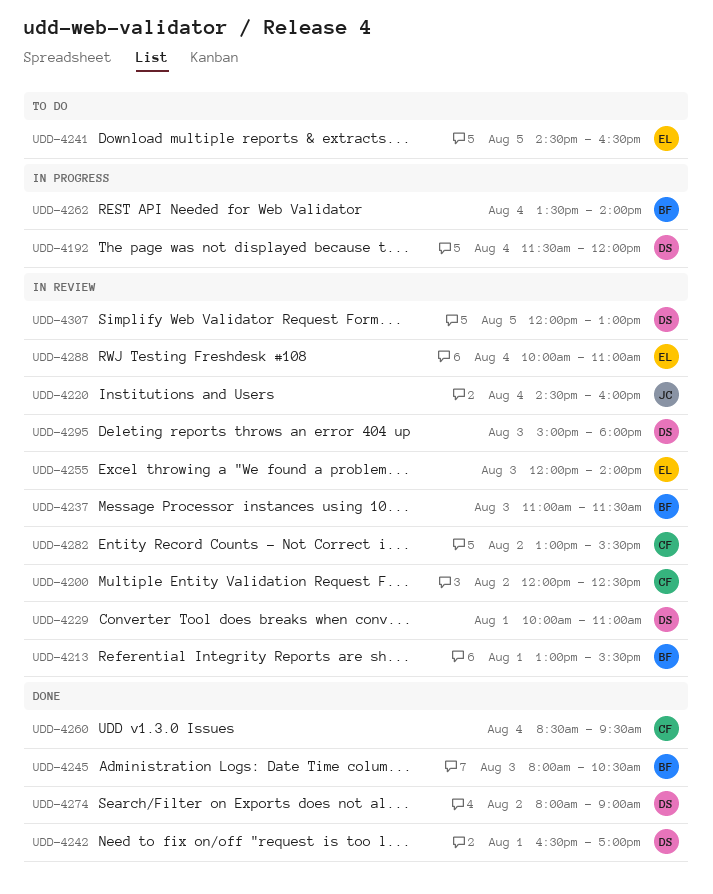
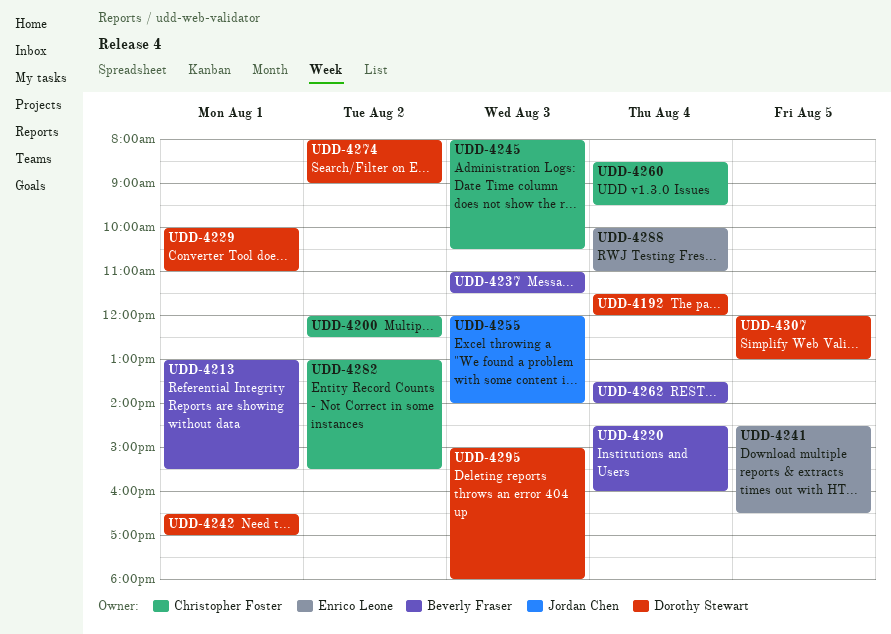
UDD-4220, owner: Jordan Chen -> Beverly Fraser
UDD-4245, owner: Beverly Fraser -> Christopher Foster
UDD-4255, owner: Enrico Leone -> Jordan Chen

